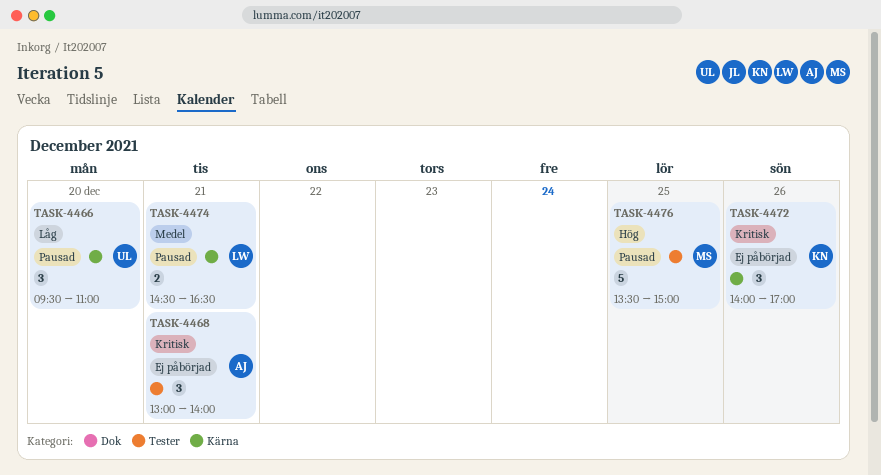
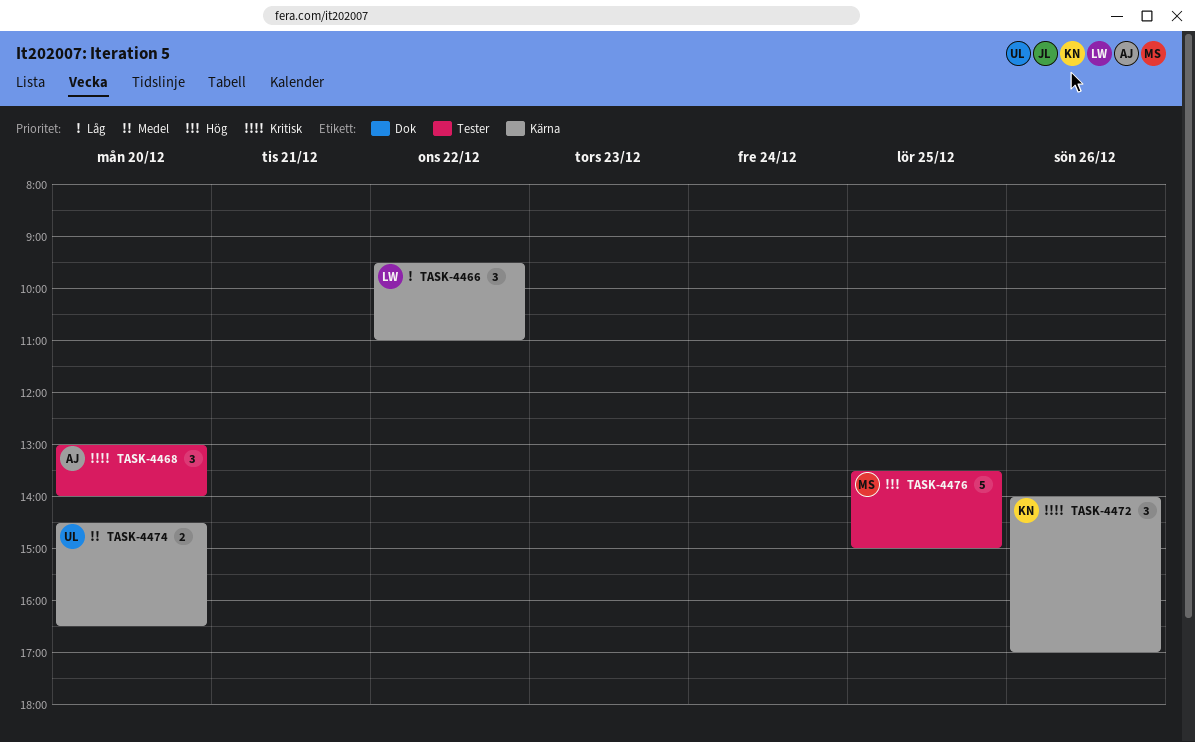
TASK-4466, owner: UL -> LW
TASK-4466, day: Dec 20 -> Dec 22
TASK-4468, day: Dec 21 -> Dec 20
TASK-4474, owner: LW -> UL
TASK-4474, day: Dec 21 -> Dec 20

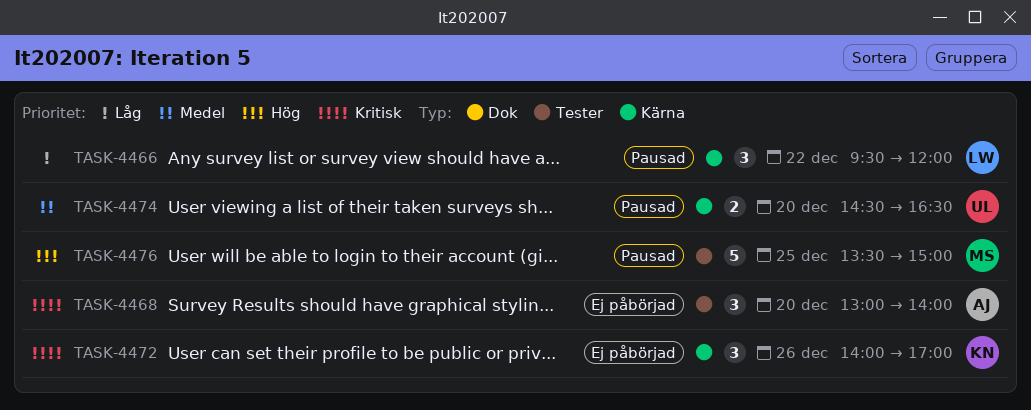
TASK-4466, ends: 11:00 -> 12:00

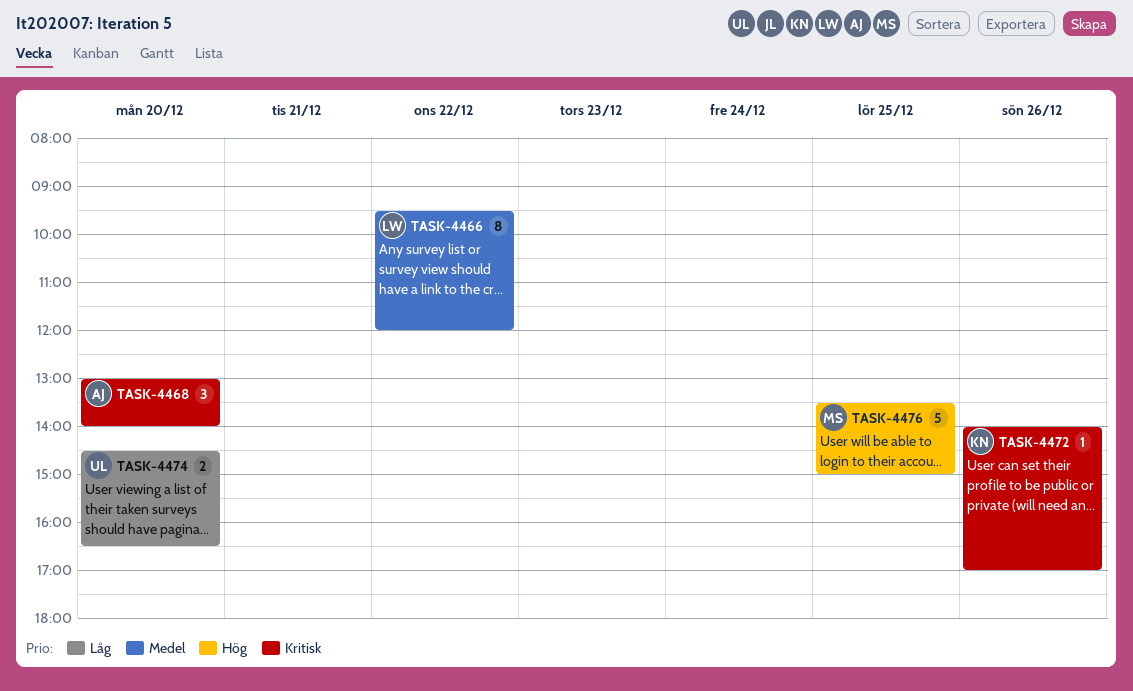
TASK-4466, priority: Låg -> Medel
TASK-4466, estimate: 3 -> 8
TASK-4472, estimate: 3 -> 1
TASK-4474, priority: Medel -> Låg

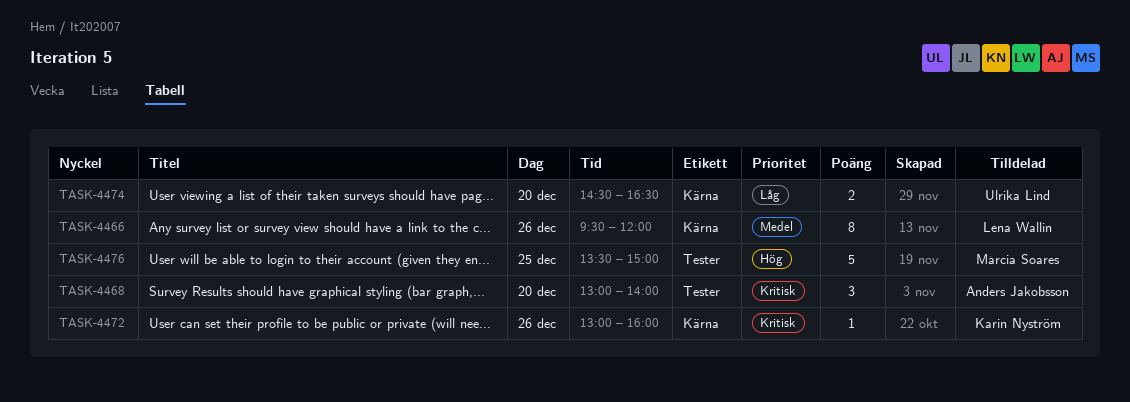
TASK-4466, day: Dec 22 -> Dec 26
TASK-4472, begins: 14:00 -> 13:00
TASK-4472, ends: 17:00 -> 16:00

